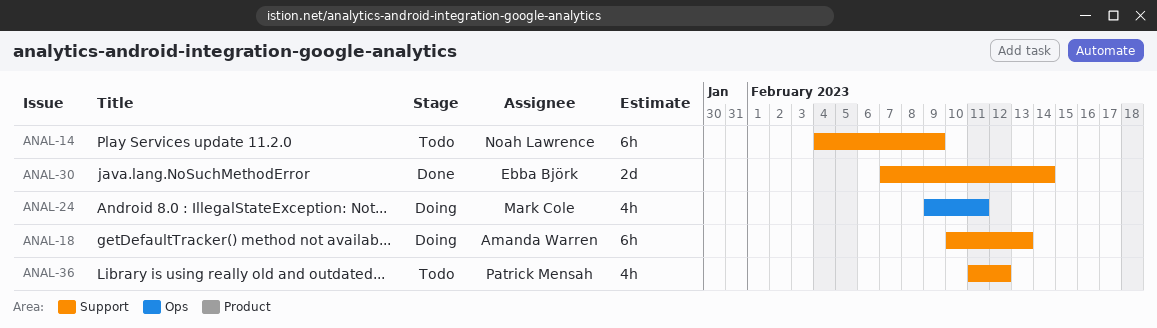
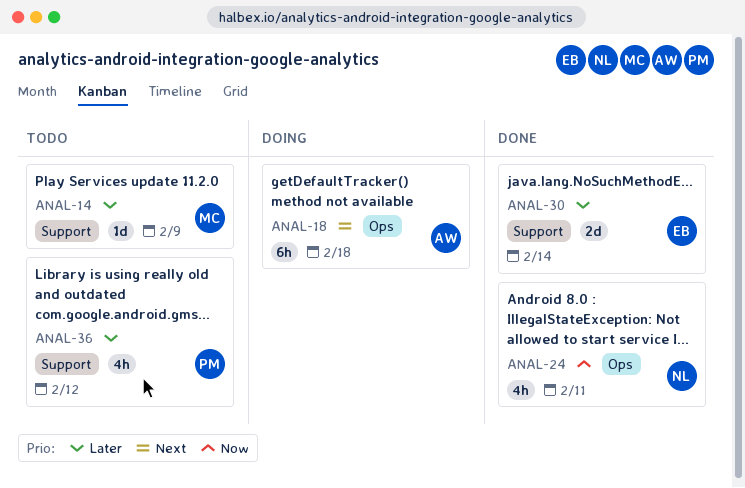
ANAL-14, owner: Noah Lawrence -> Mark Cole
ANAL-14, estimate: 6h -> 1d
ANAL-18, label: Support -> Ops
ANAL-18, due: Feb 13 -> Feb 18
ANAL-24, status: Doing -> Done
ANAL-24, owner: Mark Cole -> Noah Lawrence

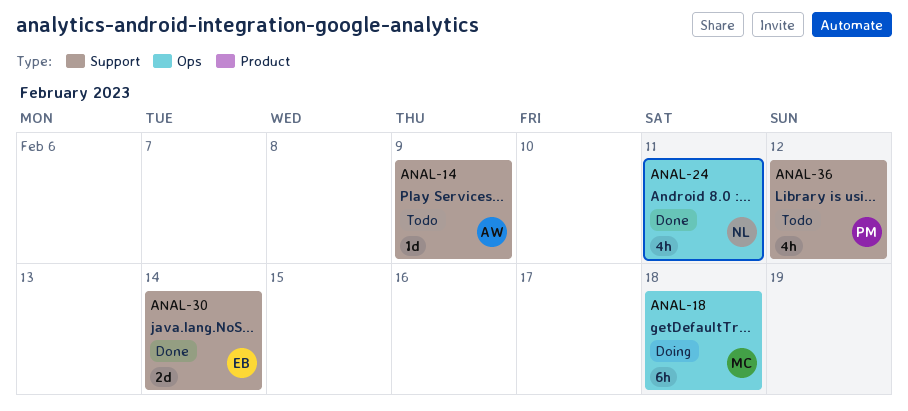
ANAL-14, owner: MC -> AW
ANAL-18, owner: AW -> MC

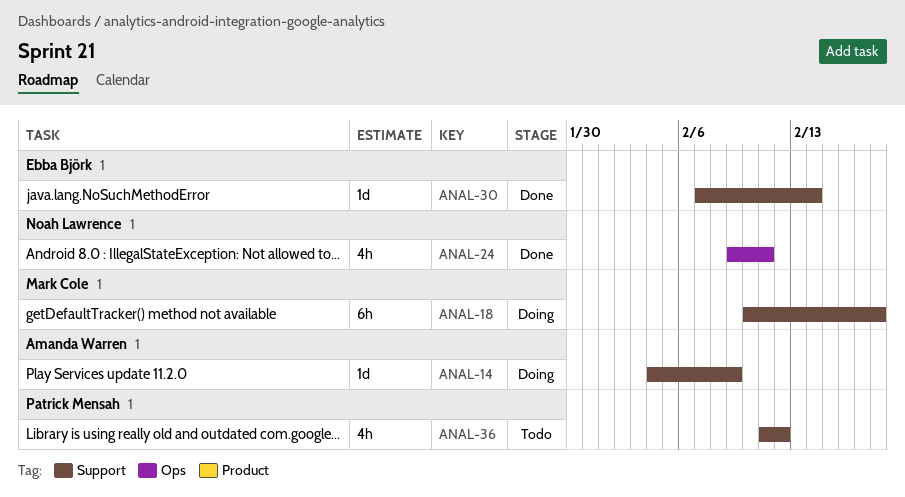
ANAL-14, status: Todo -> Doing
ANAL-18, label: Ops -> Support
ANAL-30, estimate: 2d -> 1d

